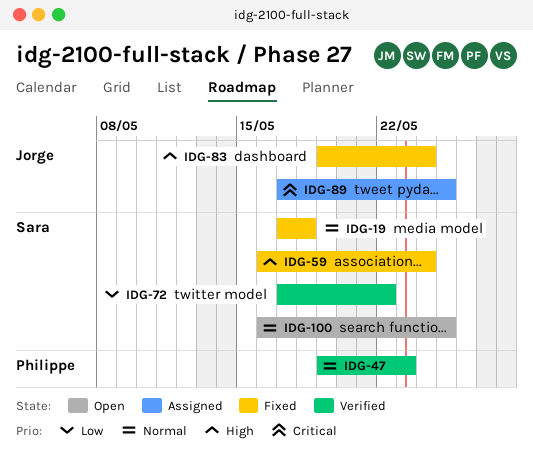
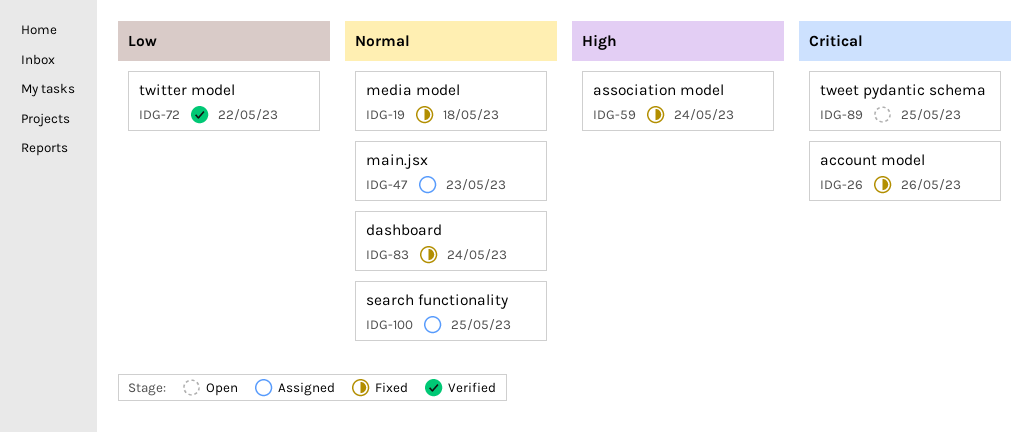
IDG-26: none -> present
IDG-47, status: Verified -> Assigned
IDG-83, priority: High -> Normal
IDG-89, status: Assigned -> Open
IDG-100, status: Open -> Assigned

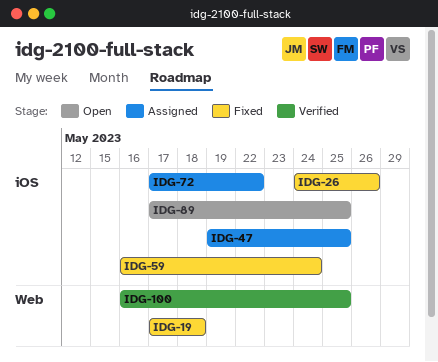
IDG-47, due: May 23 -> May 25
IDG-72, status: Verified -> Assigned
IDG-83: present -> none
IDG-100, status: Assigned -> Verified

